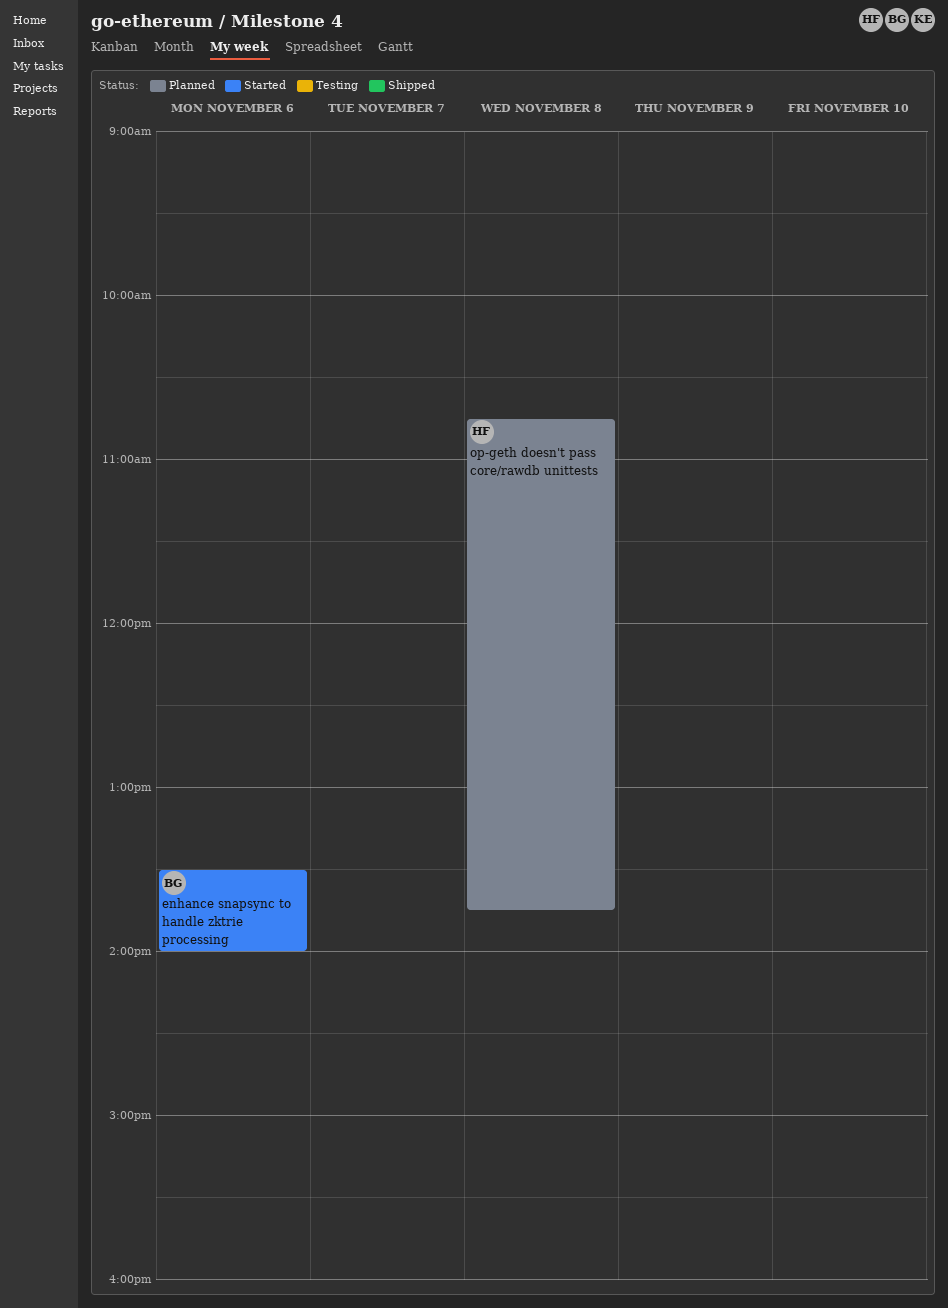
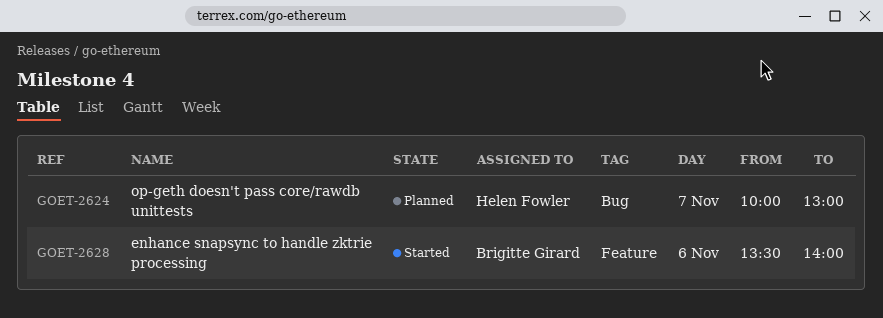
op-geth doesn't pass core/rawdb unittests, day: Nov 8 -> Nov 7
op-geth doesn't pass core/rawdb unittests, begins: 10:45 -> 10:00
op-geth doesn't pass core/rawdb unittests, ends: 13:45 -> 13:00

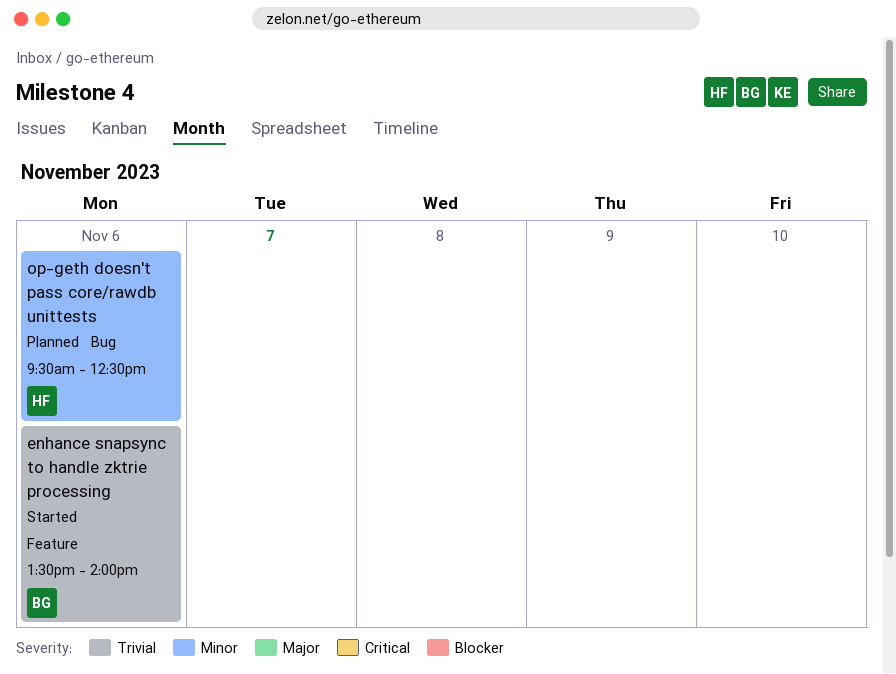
op-geth doesn't pass core/rawdb unittests, day: Nov 7 -> Nov 6
op-geth doesn't pass core/rawdb unittests, begins: 10:00 -> 09:30
op-geth doesn't pass core/rawdb unittests, ends: 13:00 -> 12:30

